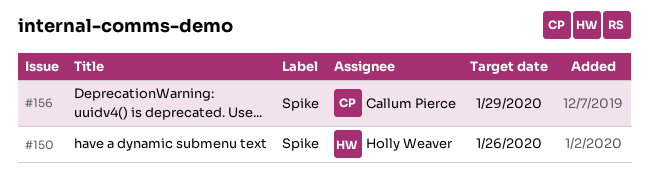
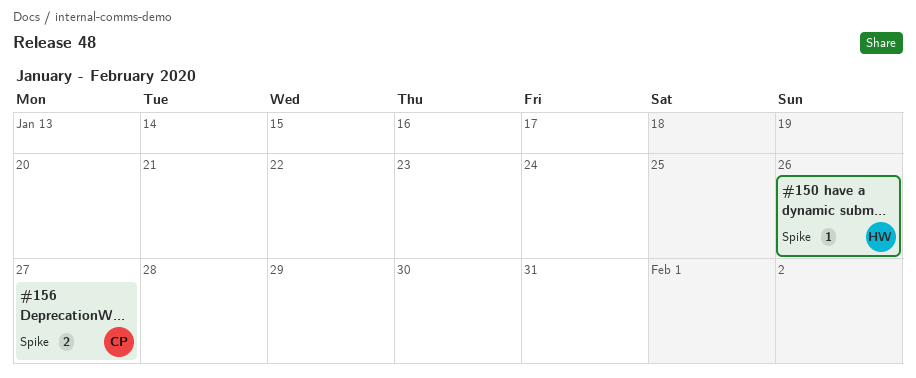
#156, due: Jan 29 -> Jan 27

